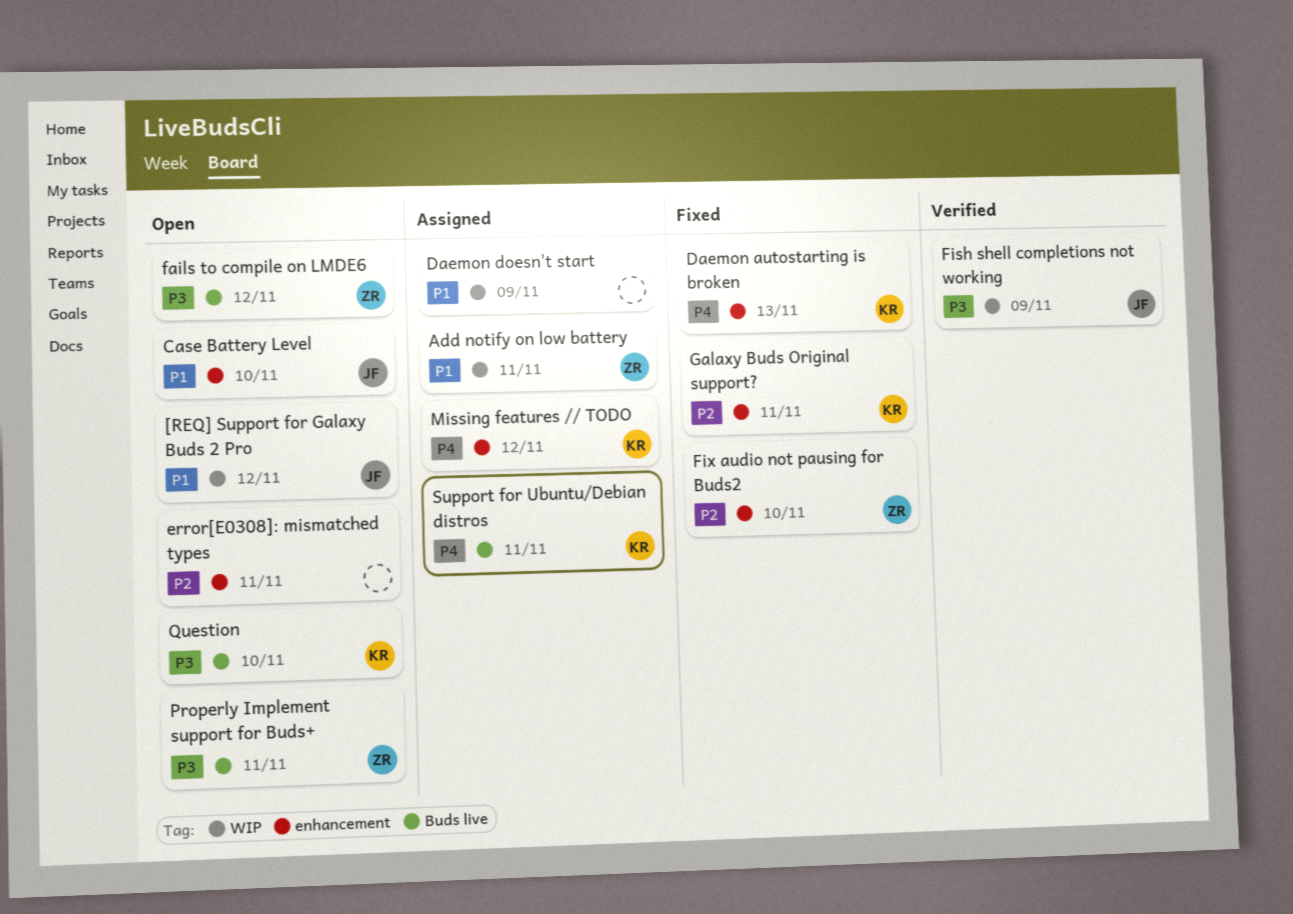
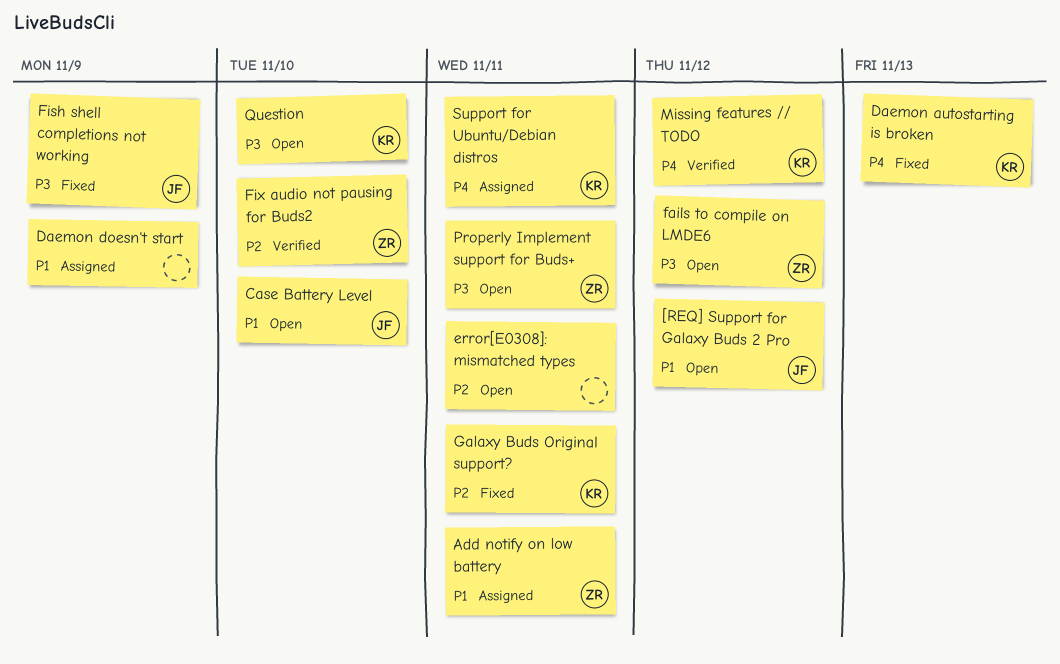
Fish shell completions not working, status: Verified -> Fixed
Fix audio not pausing for Buds2, status: Fixed -> Verified
Missing features // TODO, status: Assigned -> Verified

